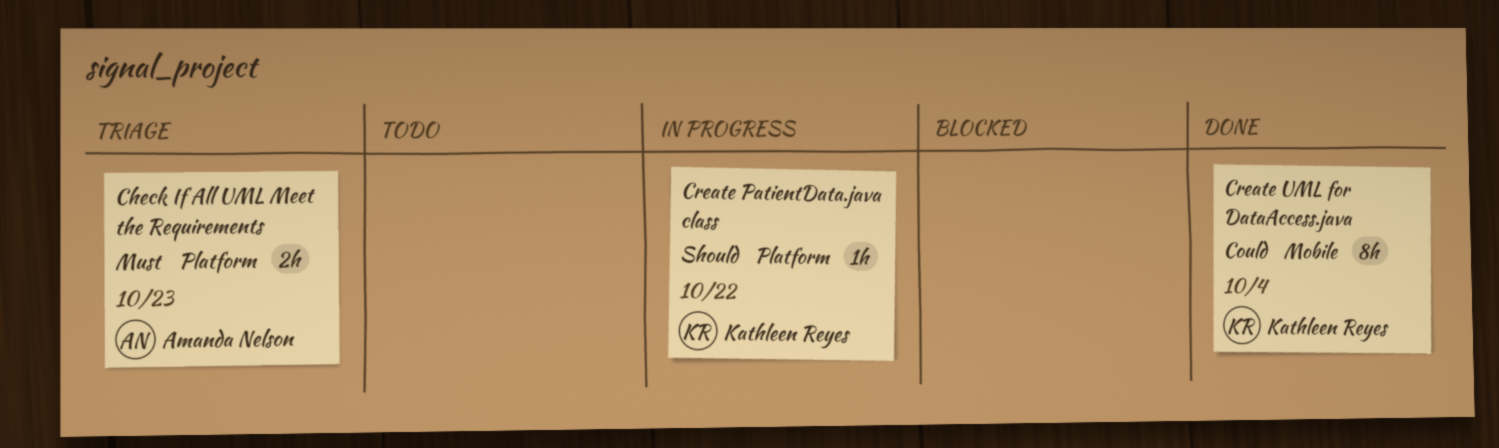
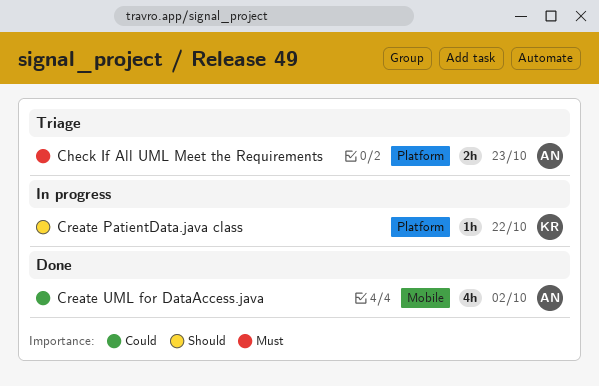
Create UML for DataAccess.java, owner: Kathleen Reyes -> Amanda Nelson
Create UML for DataAccess.java, estimate: 8h -> 4h
Create UML for DataAccess.java, due: Oct 4 -> Oct 2

